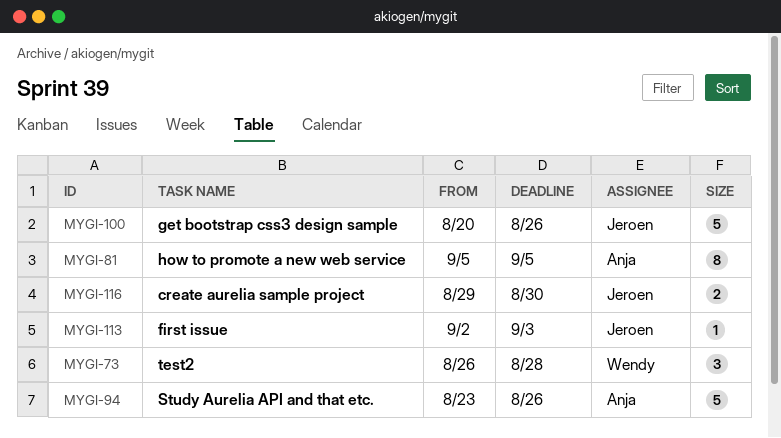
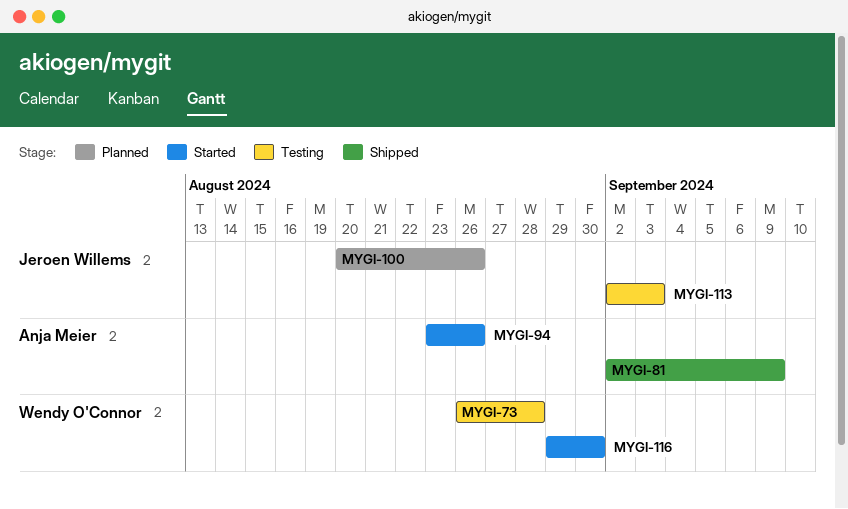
MYGI-81, start: Sep 5 -> Sep 2
MYGI-81, due: Sep 5 -> Sep 9
MYGI-116, owner: Jeroen Willems -> Wendy O'Connor

